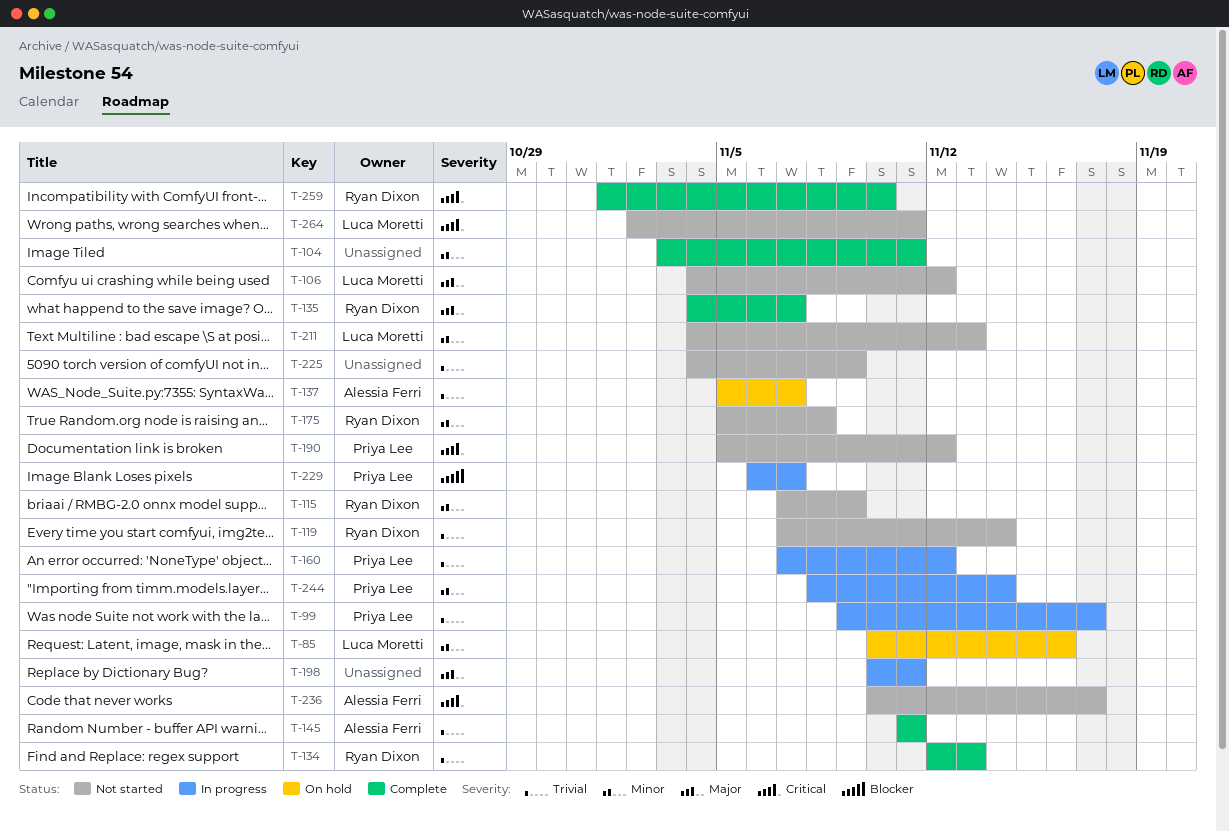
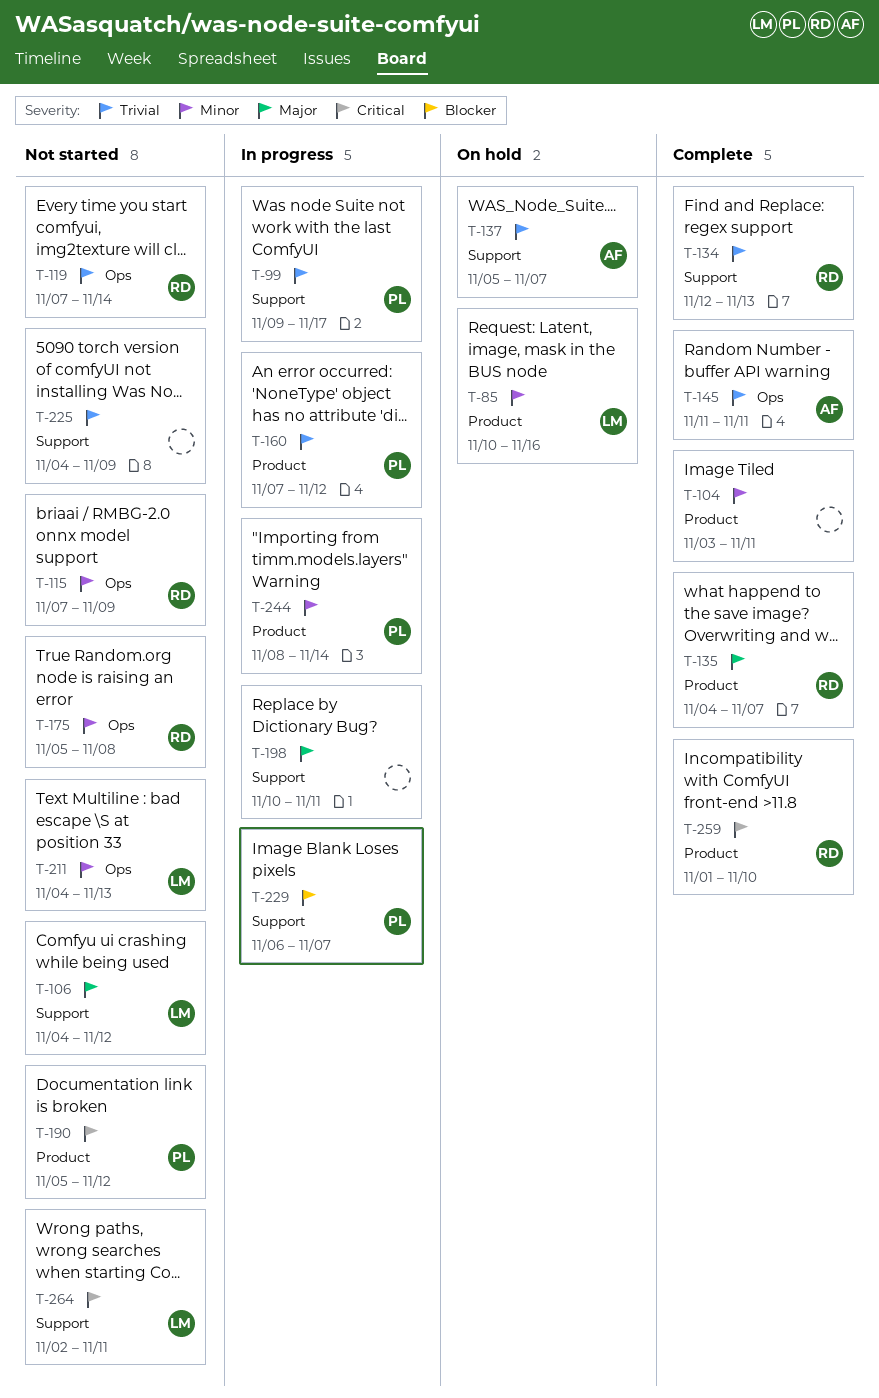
T-236: present -> none

